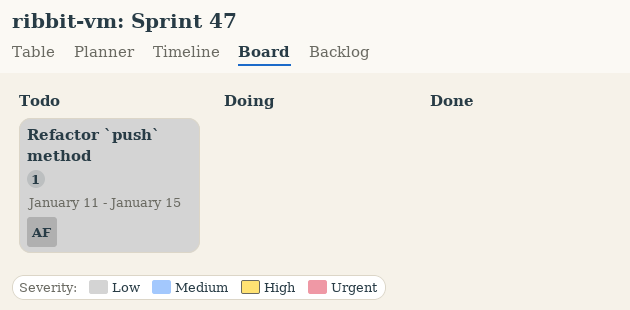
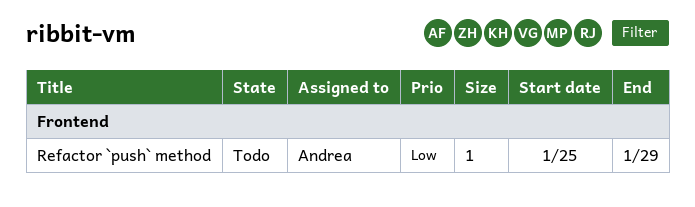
Refactor `push` method, start: Jan 11 -> Jan 25
Refactor `push` method, due: Jan 15 -> Jan 29

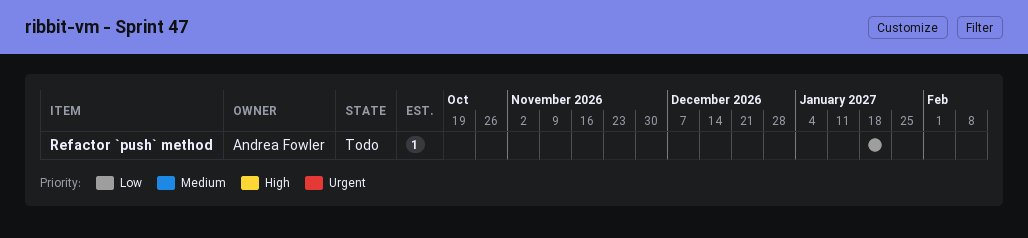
Refactor `push` method, start: Jan 25 -> Jan 18
Refactor `push` method, due: Jan 29 -> Jan 22

